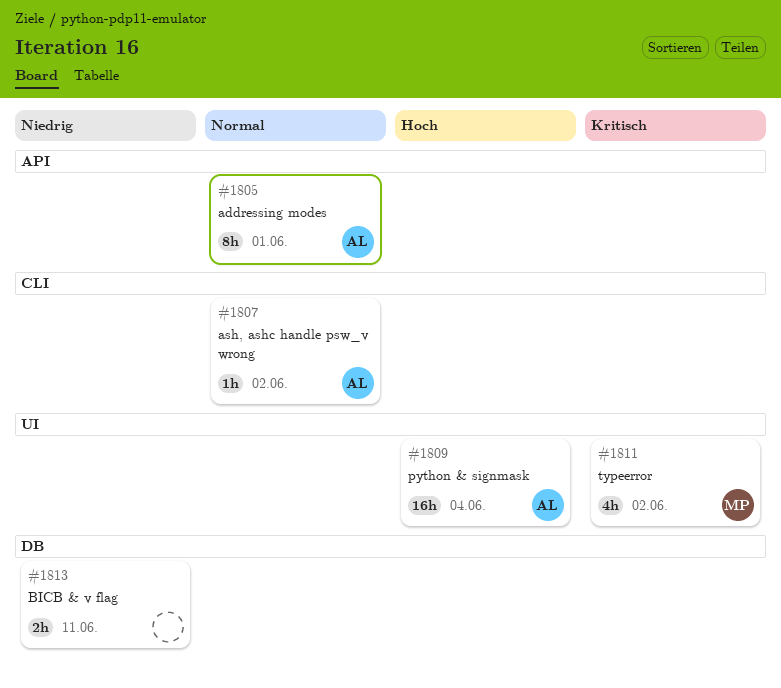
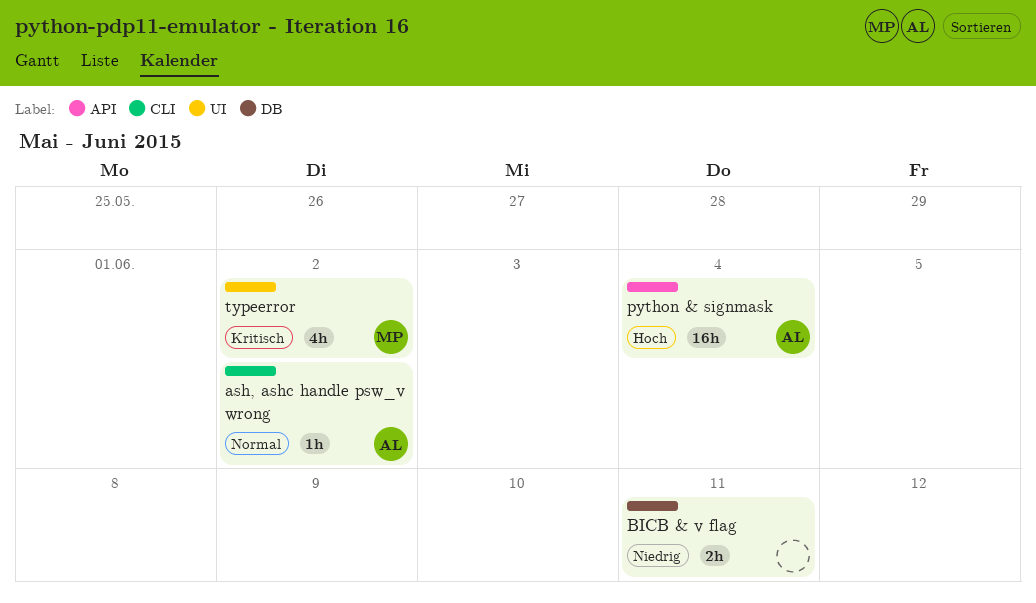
addressing modes: present -> none
python & signmask, label: UI -> API

